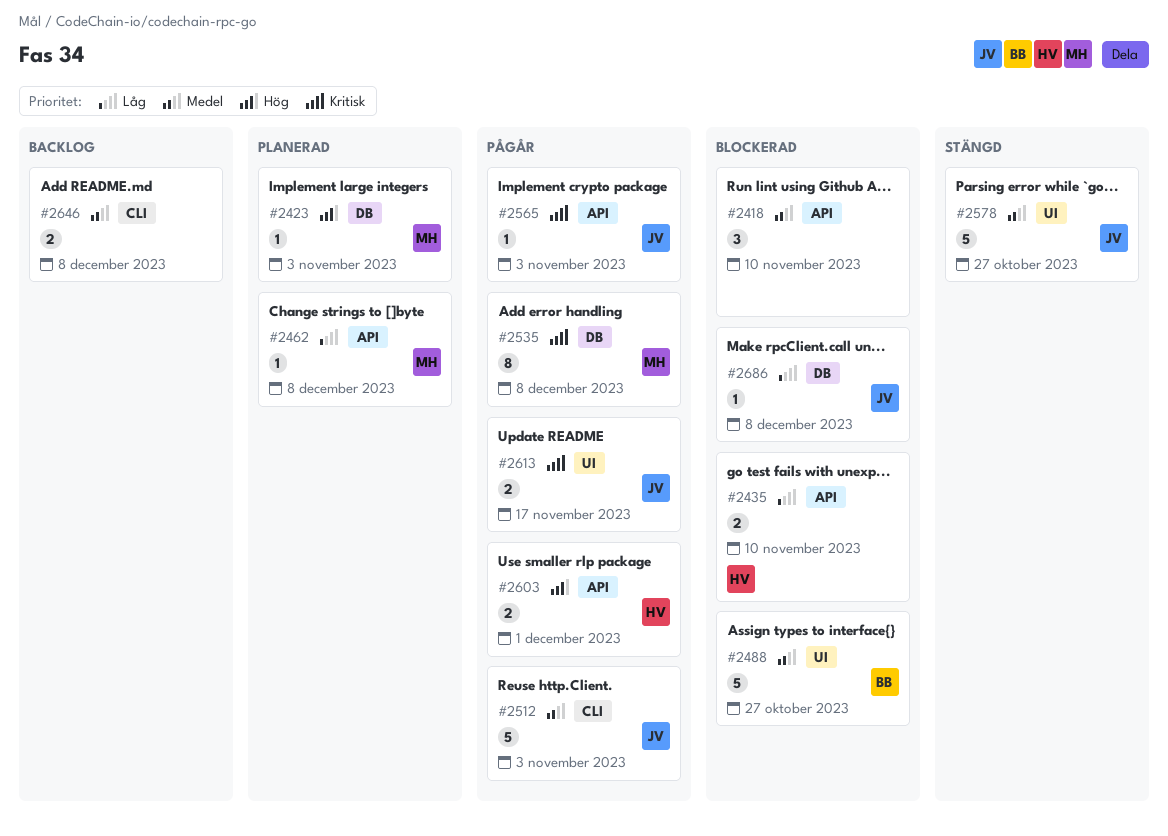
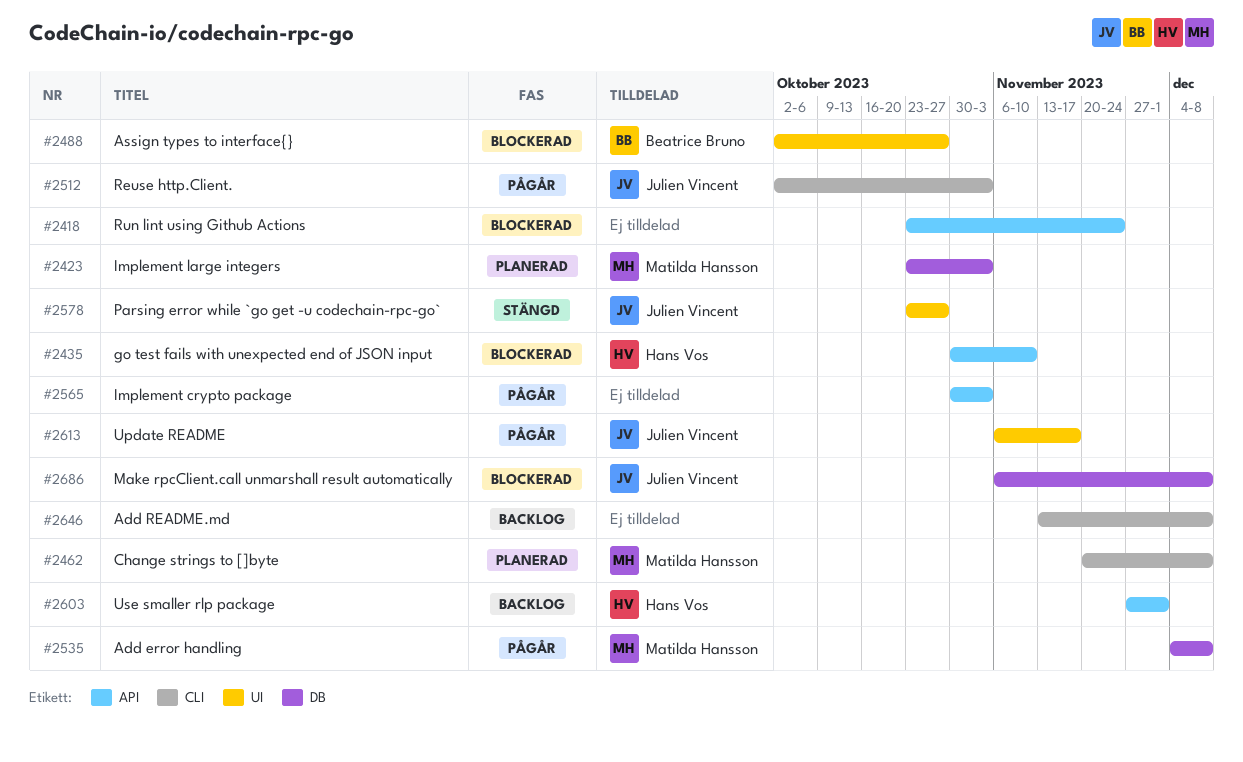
#2418, due: Nov 10 -> Nov 24
#2462, label: API -> CLI
#2565, owner: Julien Vincent -> none
#2603, status: Pågår -> Backlog

